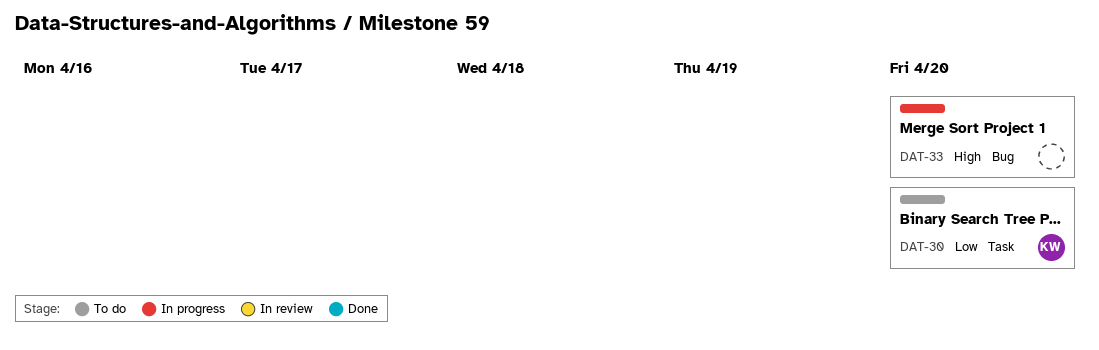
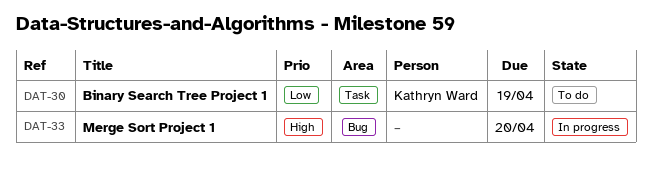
DAT-30, due: Apr 20 -> Apr 19

